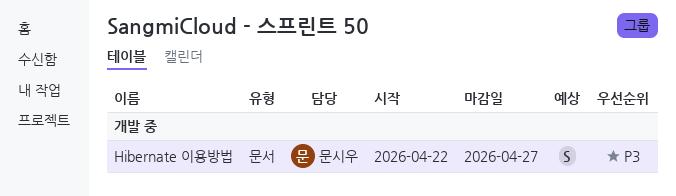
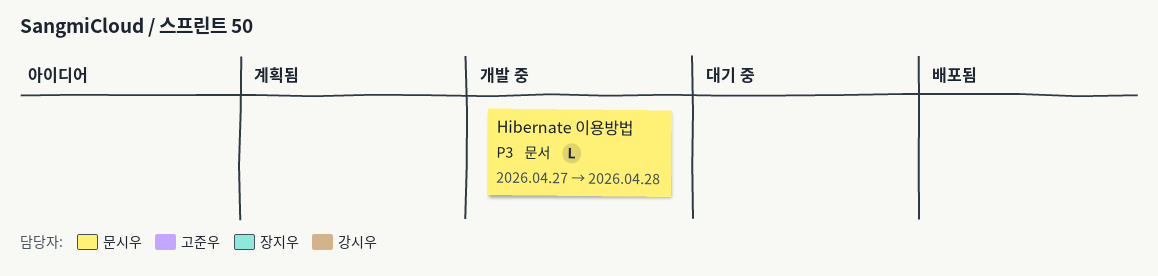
Hibernate 이용방법, estimate: S -> L
Hibernate 이용방법, start: Apr 22 -> Apr 27
Hibernate 이용방법, due: Apr 27 -> Apr 28

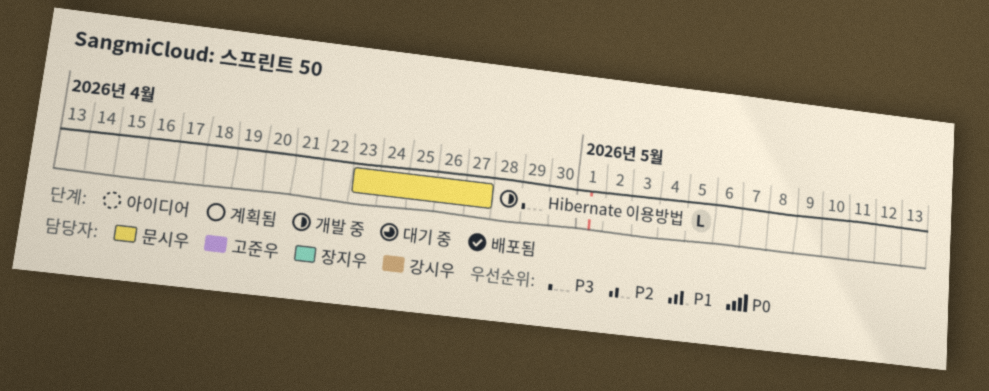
Hibernate 이용방법, start: Apr 27 -> Apr 23
Hibernate 이용방법, due: Apr 28 -> Apr 27

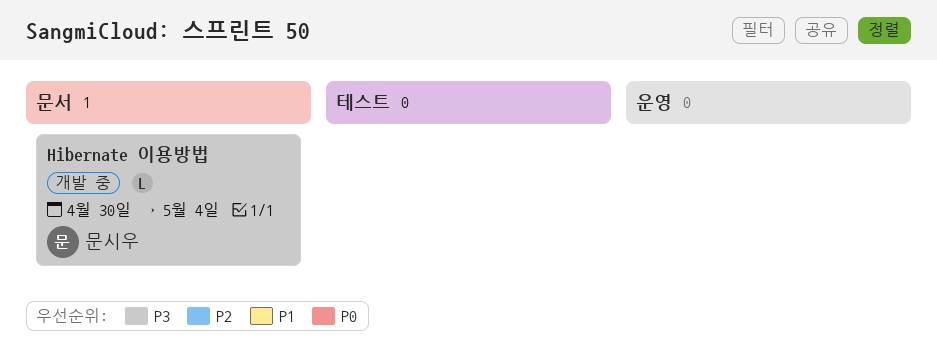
Hibernate 이용방법, start: Apr 23 -> Apr 30
Hibernate 이용방법, due: Apr 27 -> May 4

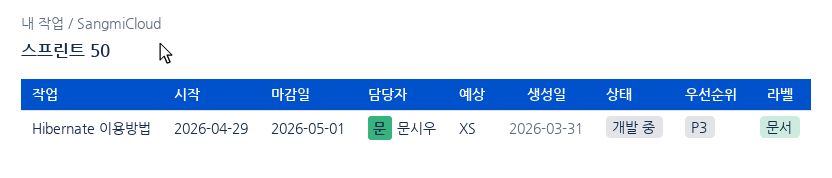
Hibernate 이용방법, estimate: L -> XS
Hibernate 이용방법, start: Apr 30 -> Apr 29
Hibernate 이용방법, due: May 4 -> May 1

